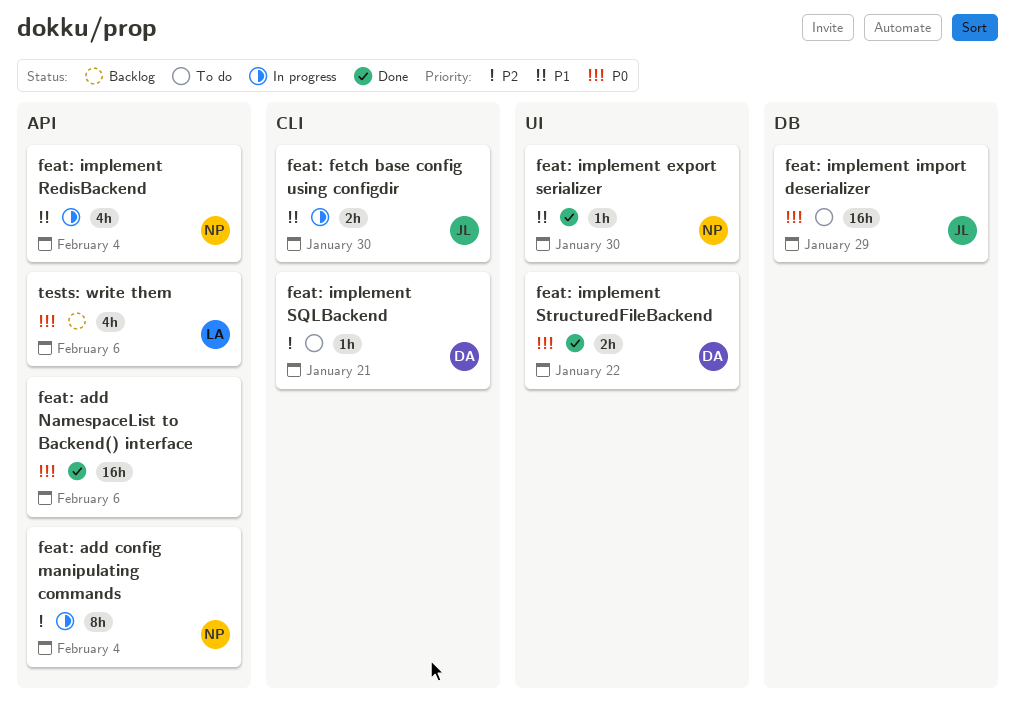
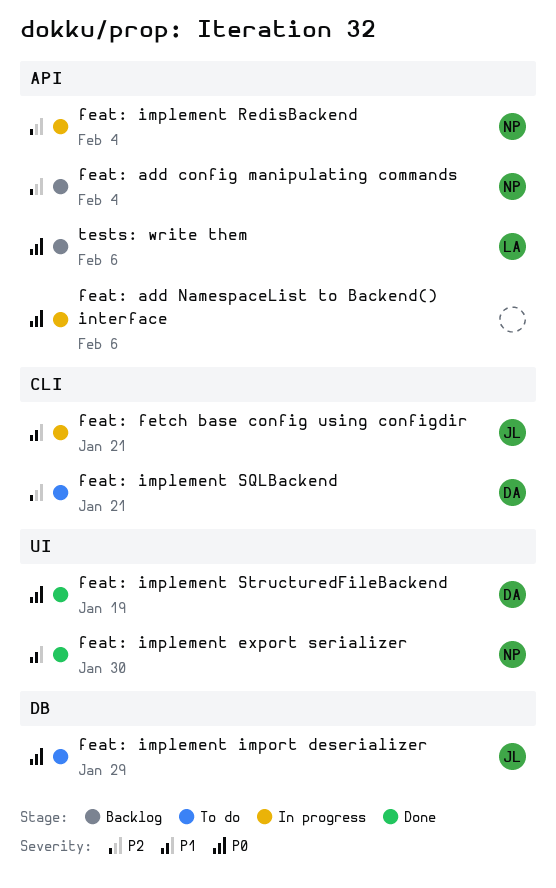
feat: add config manipulating commands, status: In progress -> Backlog
feat: add NamespaceList to Backend() interface, status: Done -> In progress
feat: fetch base config using configdir, due: Jan 30 -> Jan 21
feat: implement RedisBackend, priority: P1 -> P2
feat: implement StructuredFileBackend, due: Jan 22 -> Jan 19

